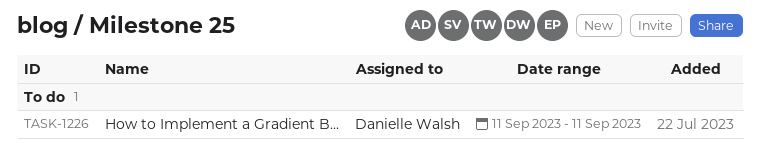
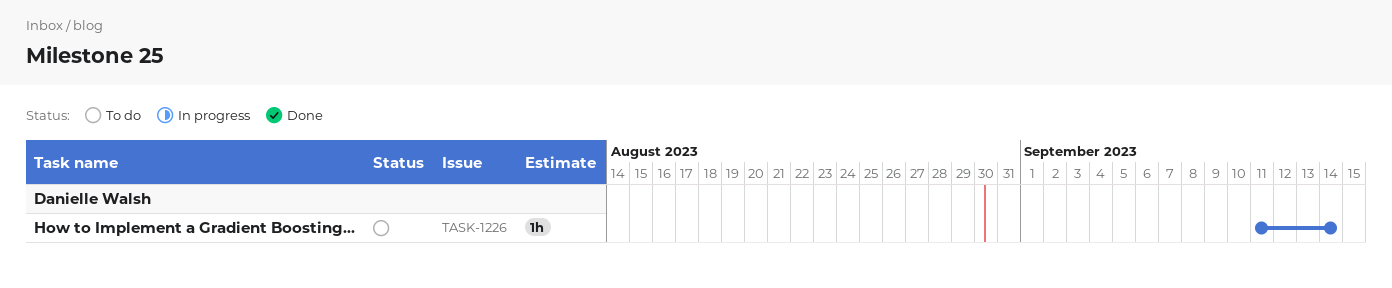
TASK-1226, due: Sep 11 -> Sep 14

